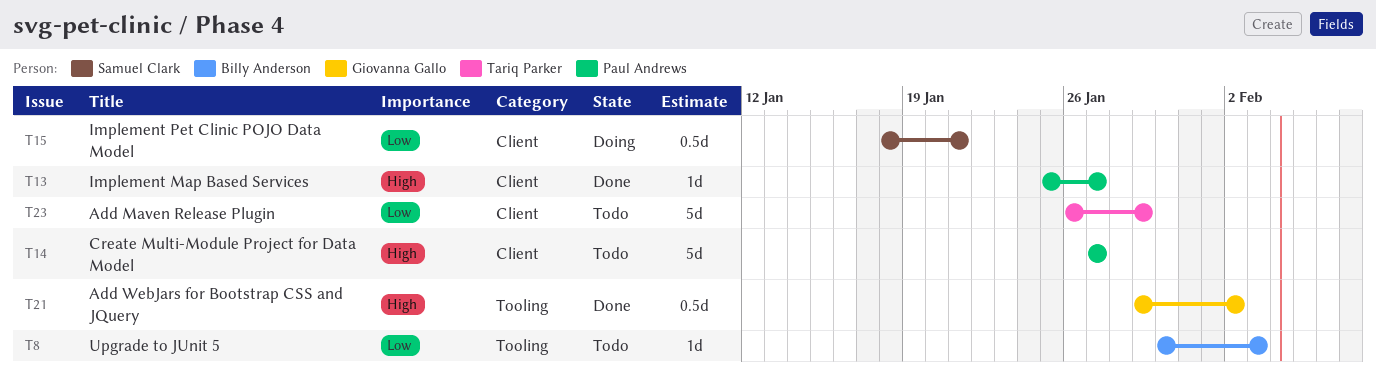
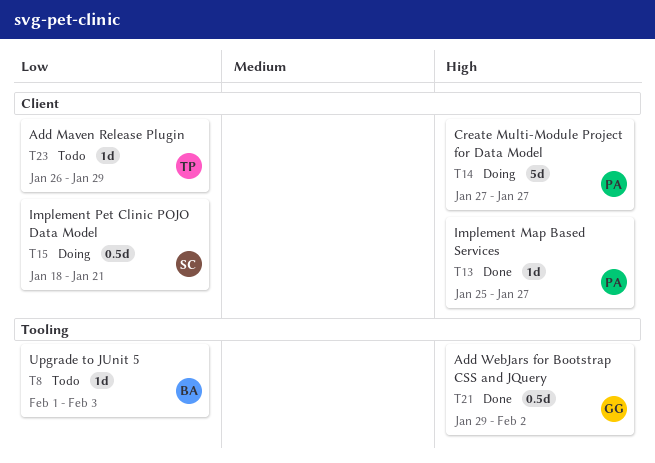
T8, start: Jan 30 -> Feb 1
T14, status: Todo -> Doing
T23, estimate: 5d -> 1d

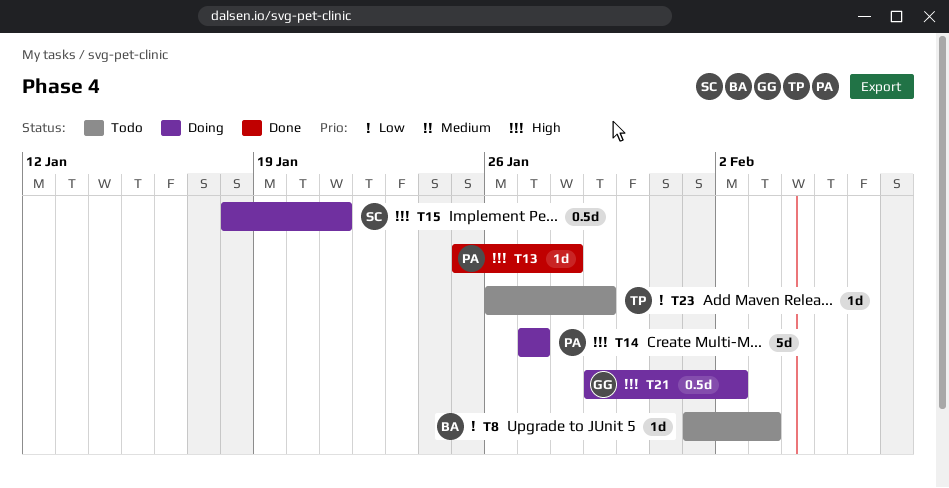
T13, due: Jan 27 -> Jan 28
T15, priority: Low -> High
T21, status: Done -> Doing

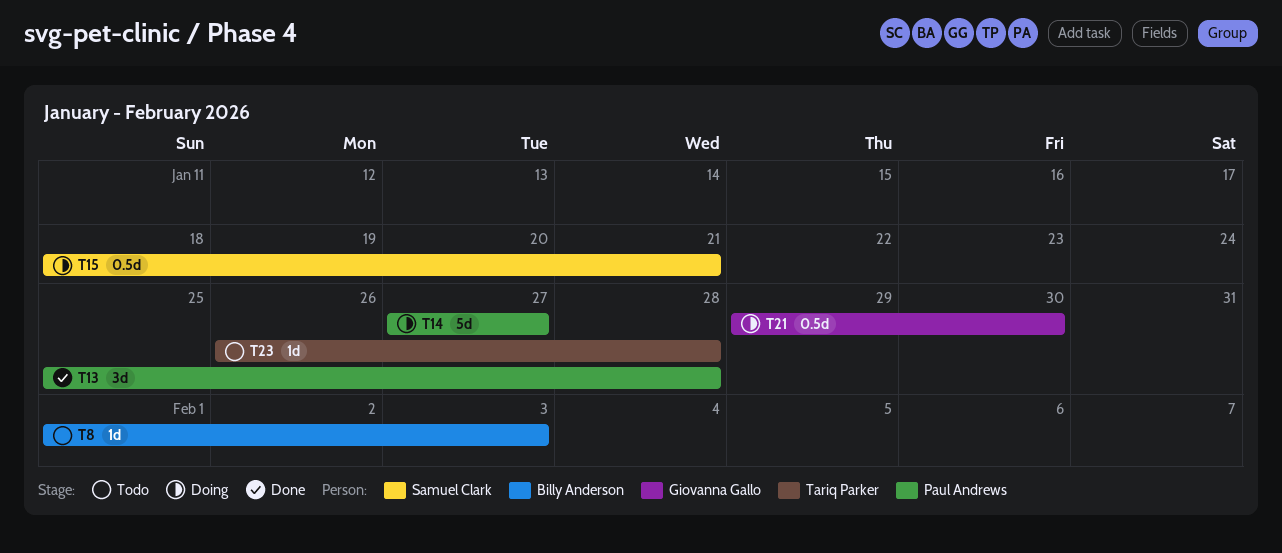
T13, estimate: 1d -> 3d
T21, due: Feb 2 -> Jan 30
T23, due: Jan 29 -> Jan 28

